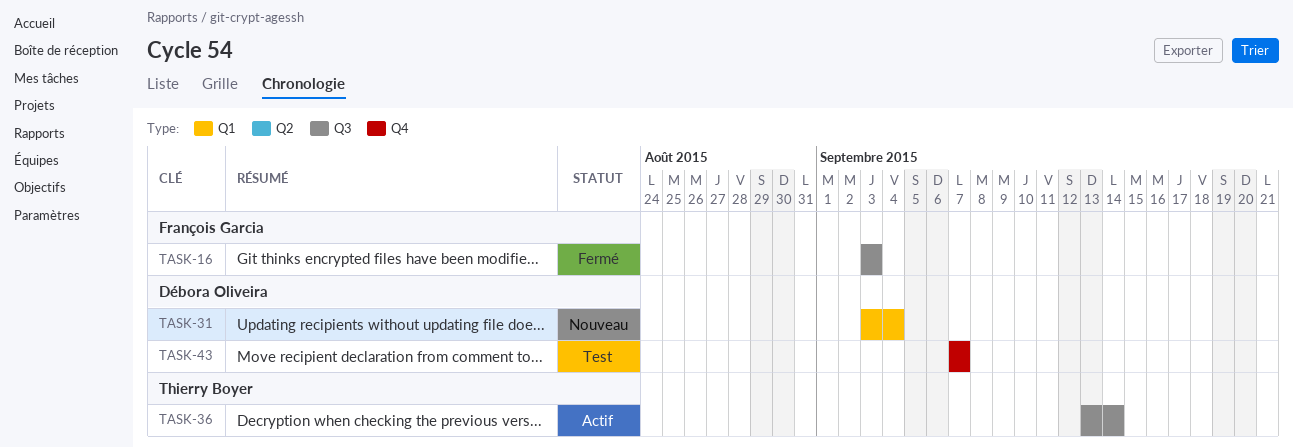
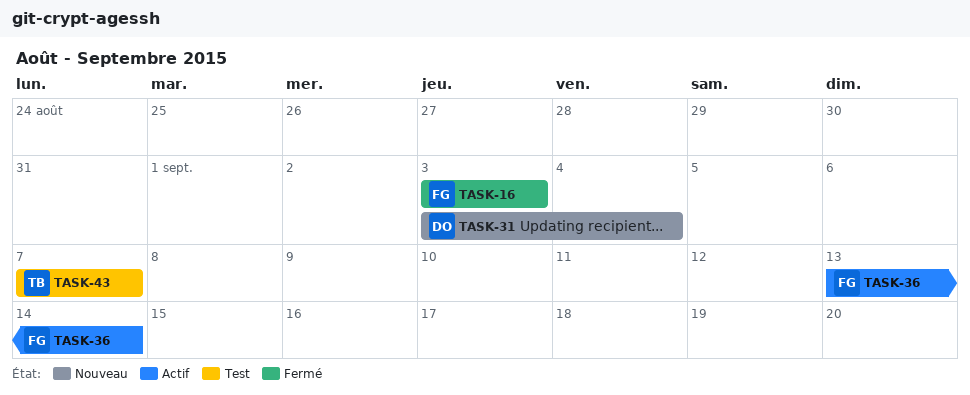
TASK-36, owner: Thierry Boyer -> François Garcia
TASK-43, owner: Débora Oliveira -> Thierry Boyer

